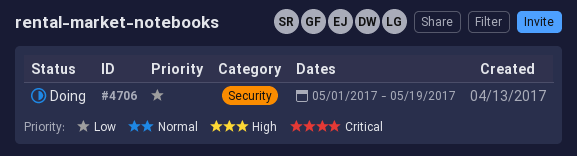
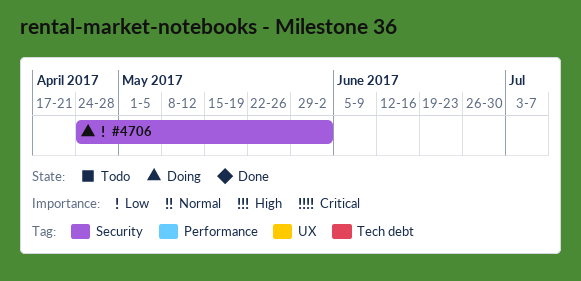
#4706, start: May 1 -> Apr 24
#4706, due: May 19 -> Jun 2

